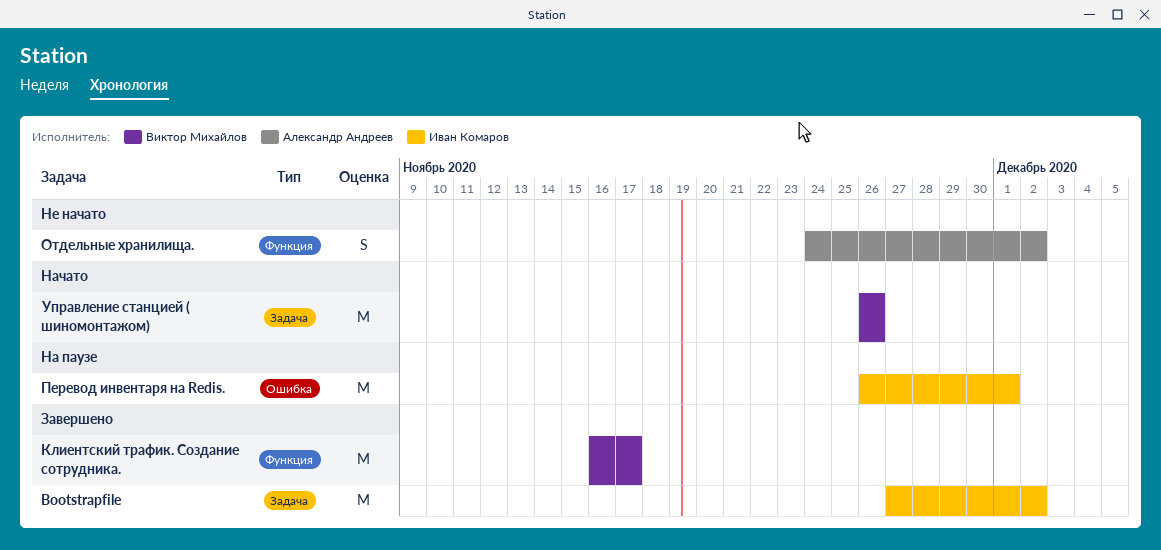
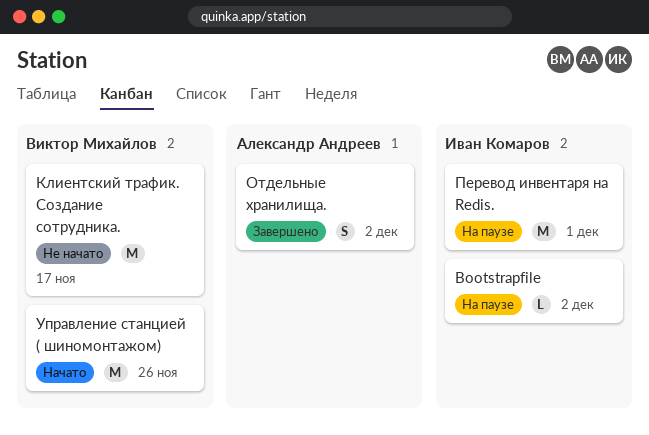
Bootstrapfile, status: Завершено -> На паузе
Bootstrapfile, estimate: M -> L
Клиентский трафик. Создание сотрудника., status: Завершено -> Не начато
Отдельные хранилища., status: Не начато -> Завершено

